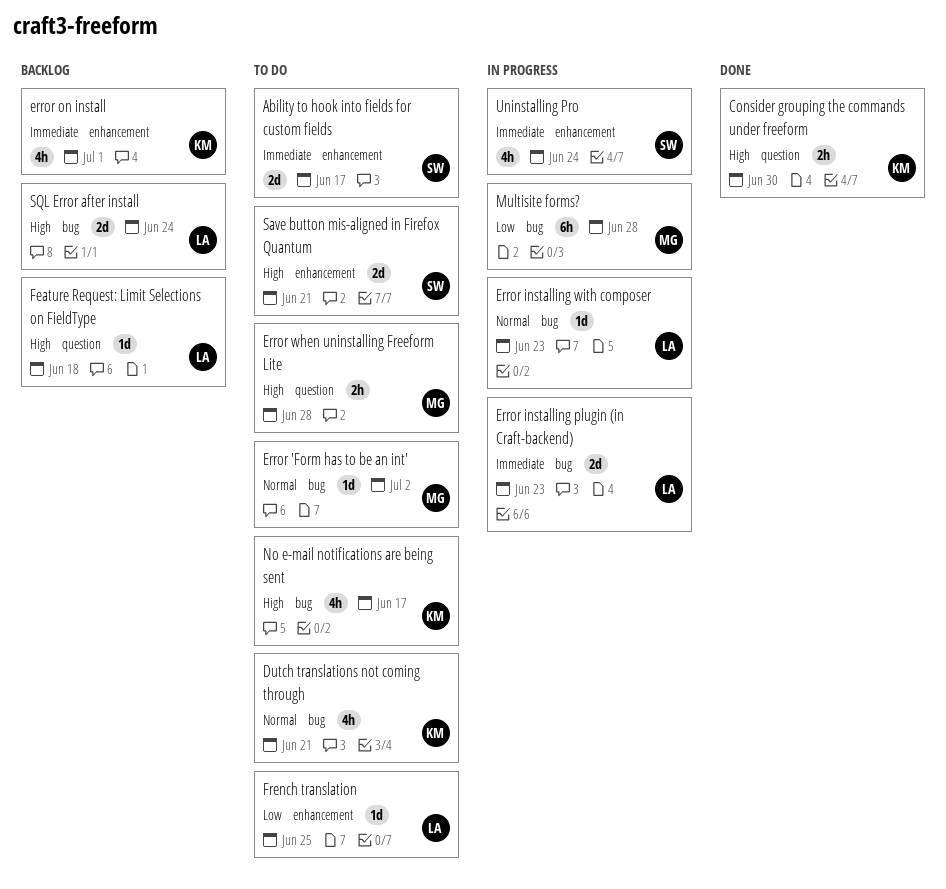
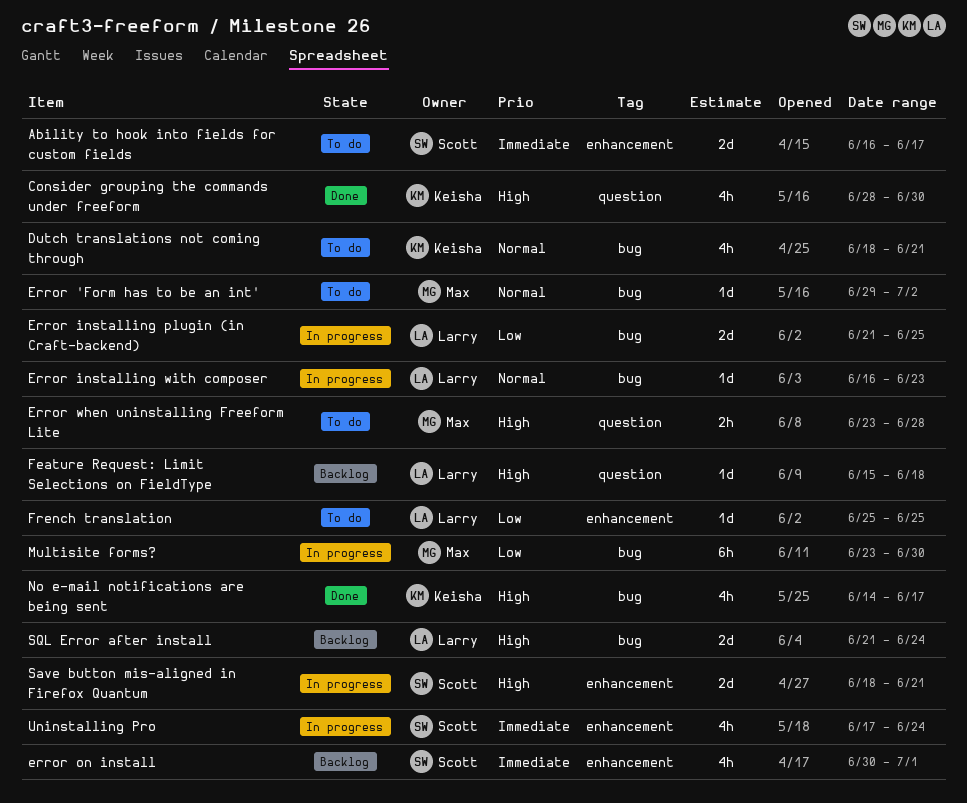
Consider grouping the commands under freeform, estimate: 2h -> 4h
Error installing plugin (in Craft-backend), priority: Immediate -> Low
Error installing plugin (in Craft-backend), due: Jun 23 -> Jun 25
error on install, owner: Keisha -> Scott
Multisite forms?, due: Jun 28 -> Jun 30
No e-mail notifications are being sent, status: To do -> Done
Save button mis-aligned in Firefox Quantum, status: To do -> In progress

